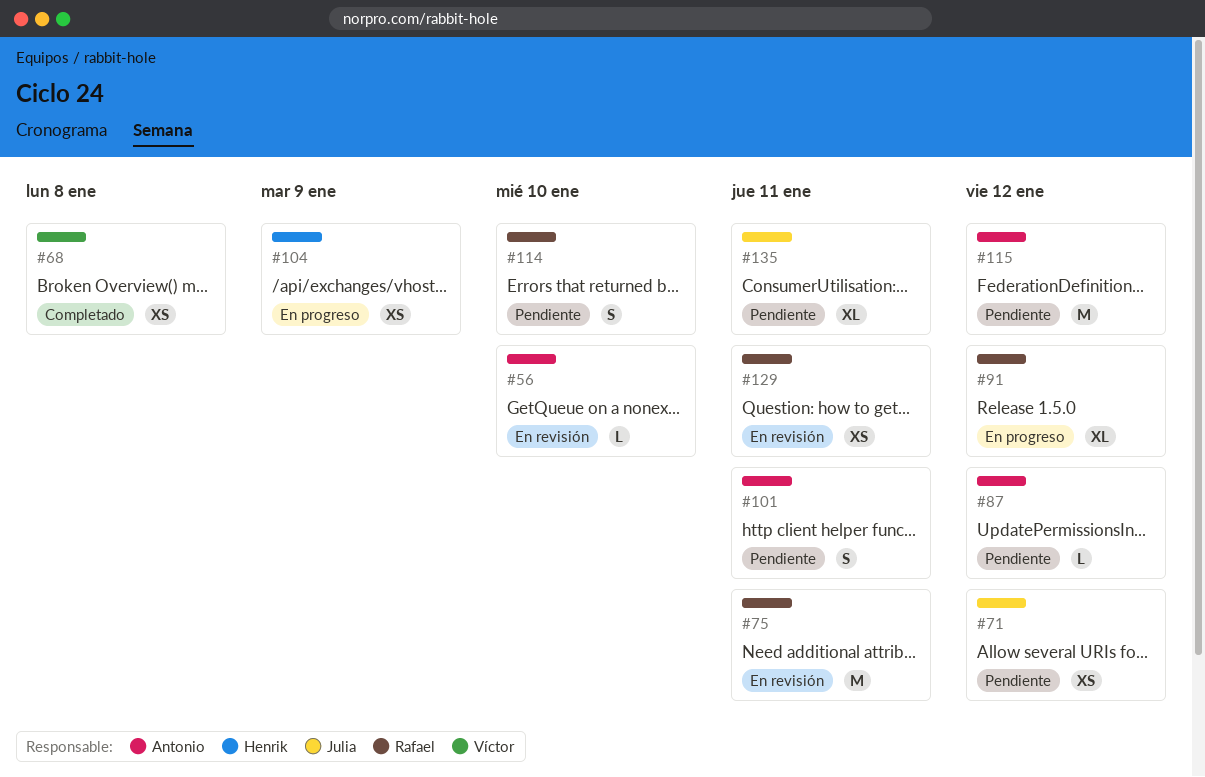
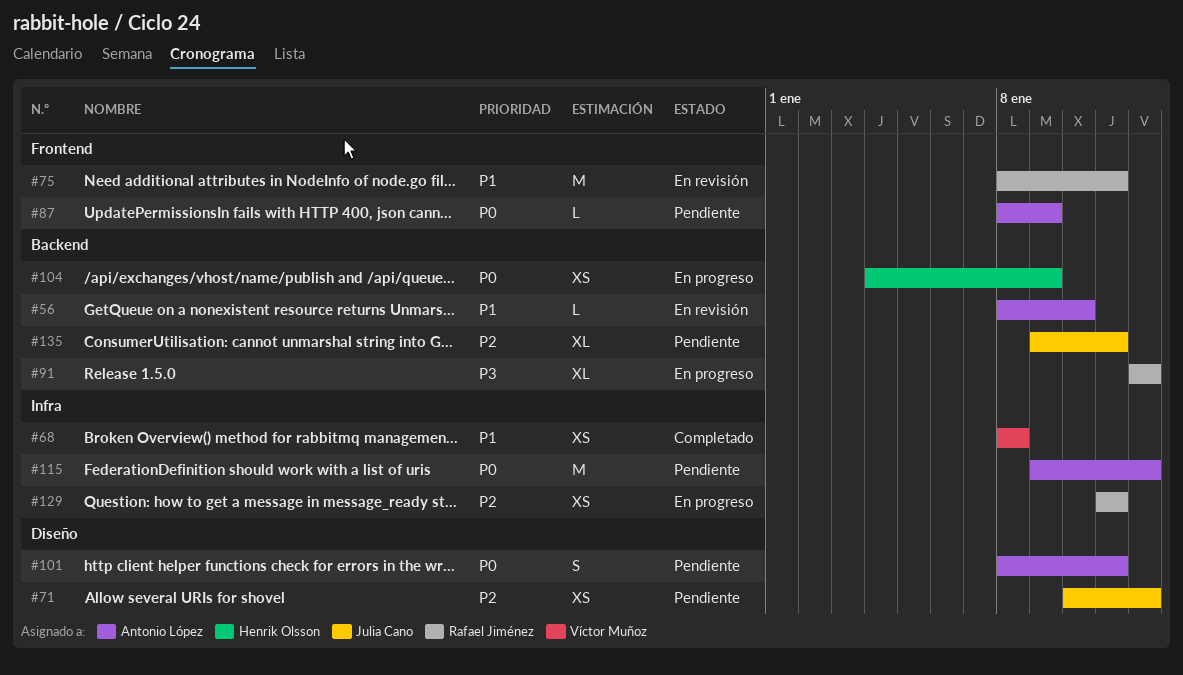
#87, due: Jan 12 -> Jan 9
#114: present -> none
#129, status: En revisión -> En progreso

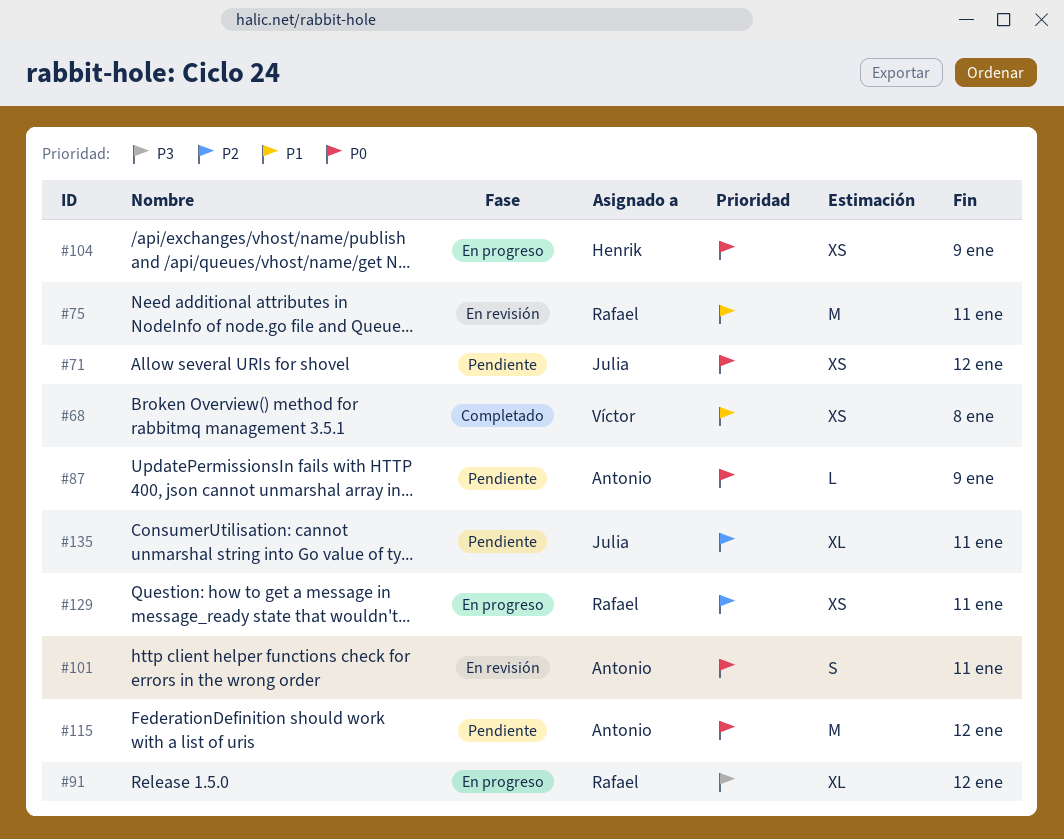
#56: present -> none
#71, priority: P2 -> P0
#101, status: Pendiente -> En revisión

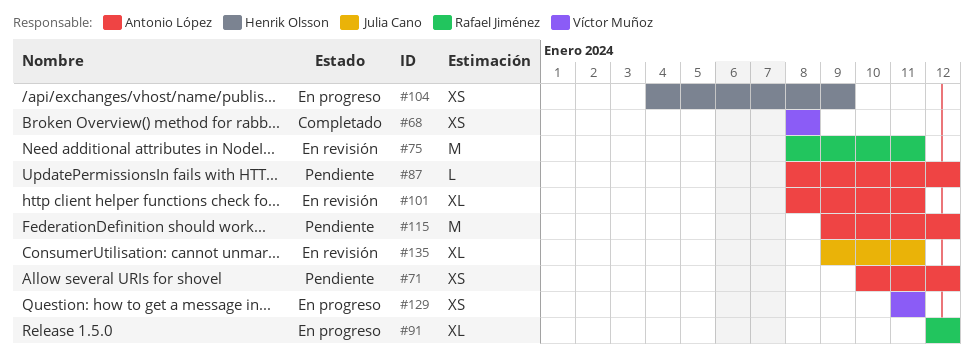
#71, owner: Julia Cano -> Antonio López
#87, due: Jan 9 -> Jan 12
#101, estimate: S -> XL
#129, owner: Rafael Jiménez -> Víctor Muñoz
#135, status: Pendiente -> En revisión

